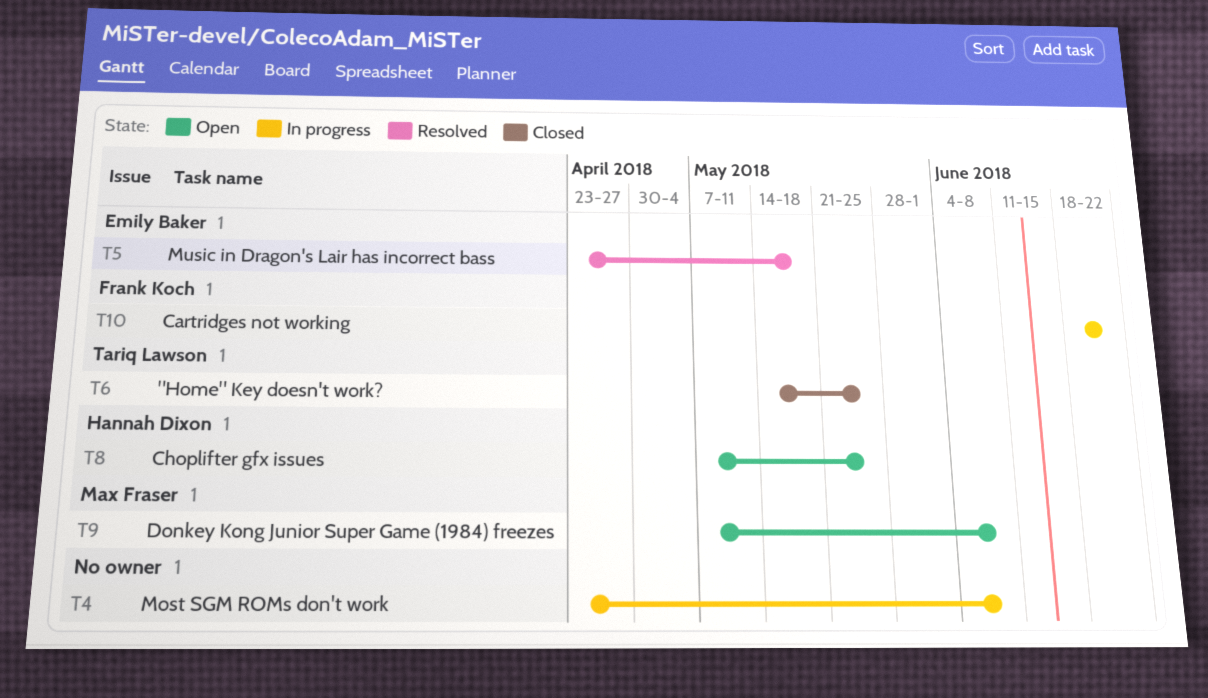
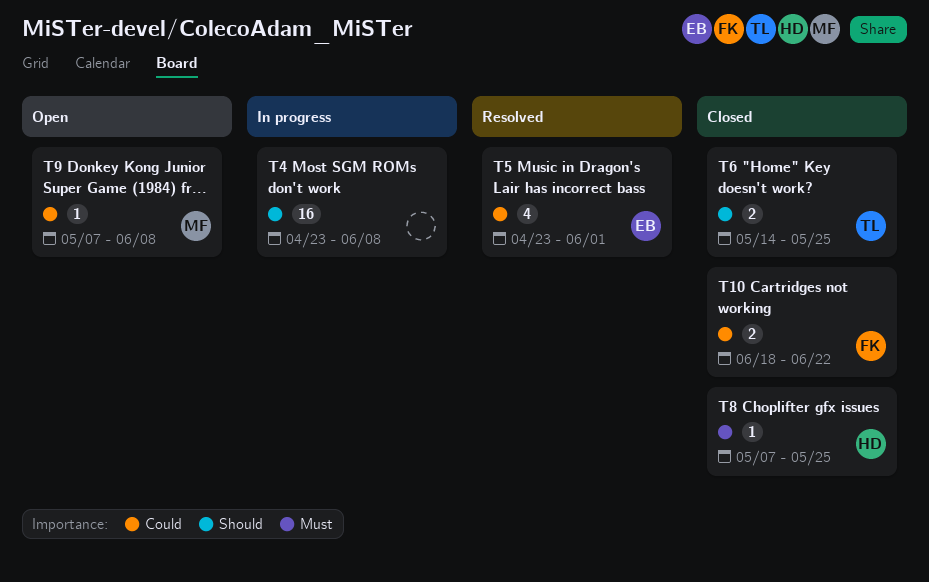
T5, due: May 18 -> Jun 1
T8, status: Open -> Closed
T10, status: In progress -> Closed

